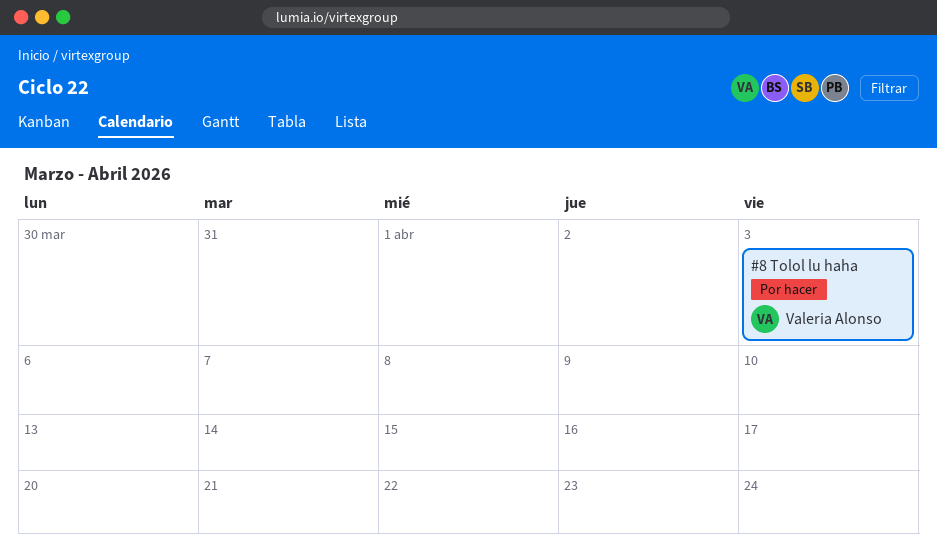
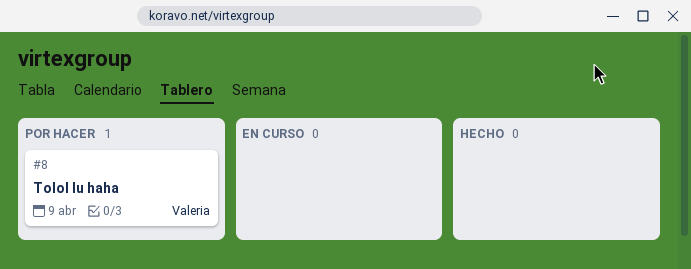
#8, due: Apr 3 -> Apr 9

